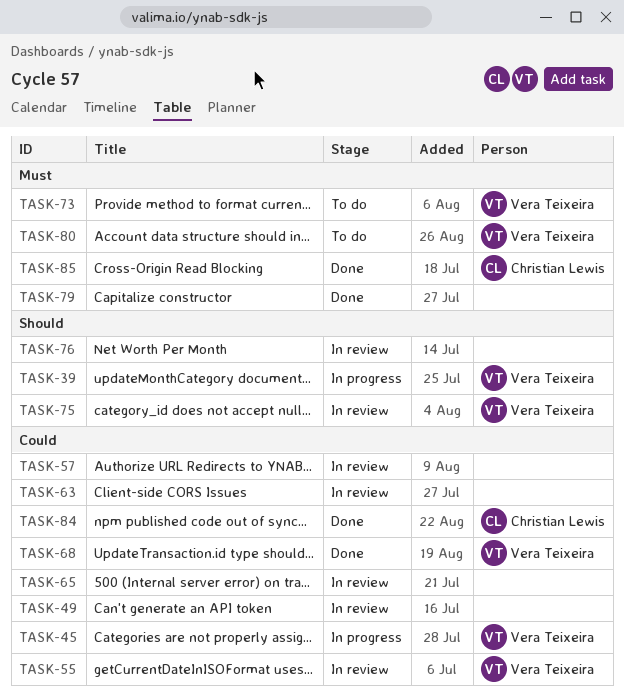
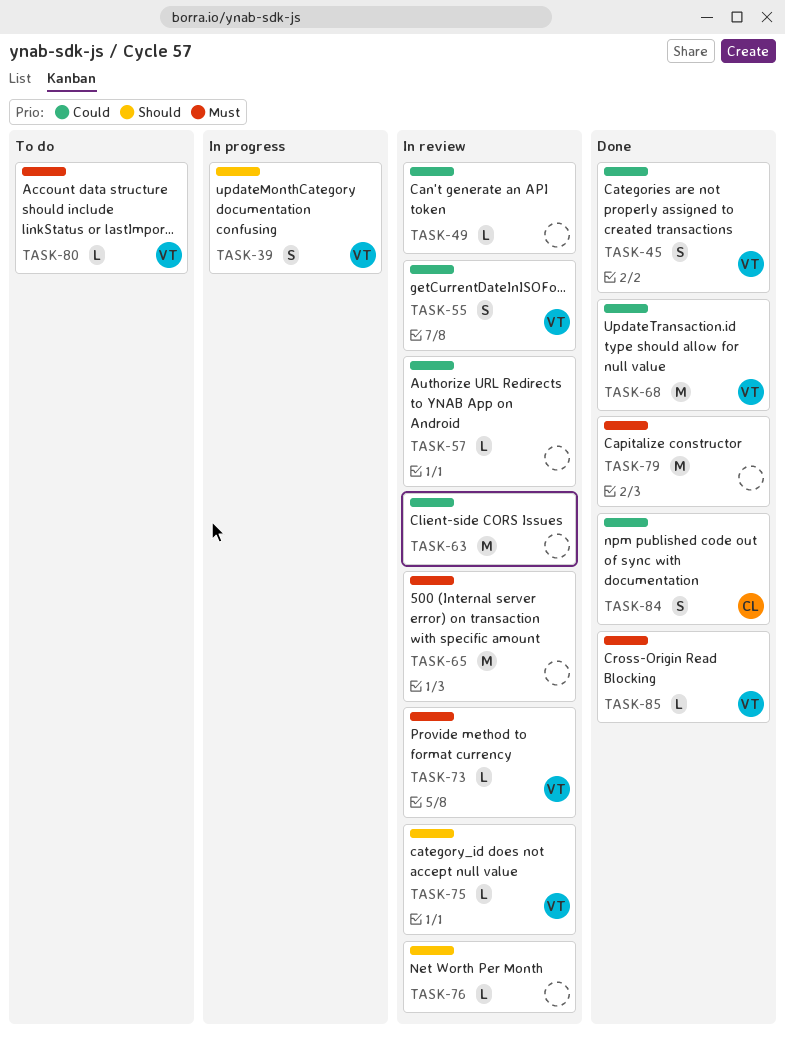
TASK-45, status: In progress -> Done
TASK-65, priority: Could -> Must
TASK-73, status: To do -> In review
TASK-85, owner: Christian Lewis -> Vera Teixeira

